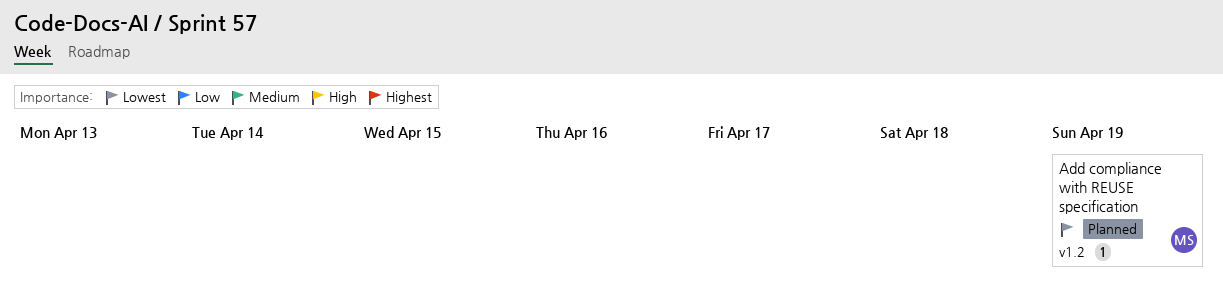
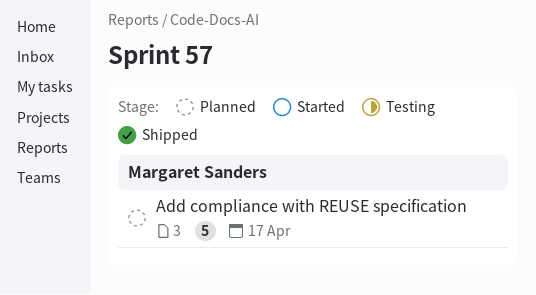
Add compliance with REUSE specification, estimate: 1 -> 5
Add compliance with REUSE specification, due: Apr 19 -> Apr 17

